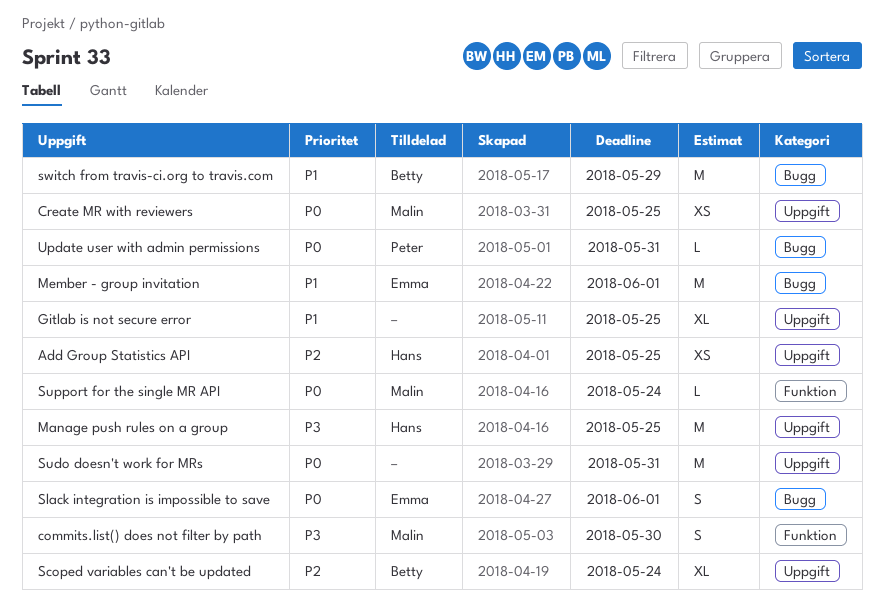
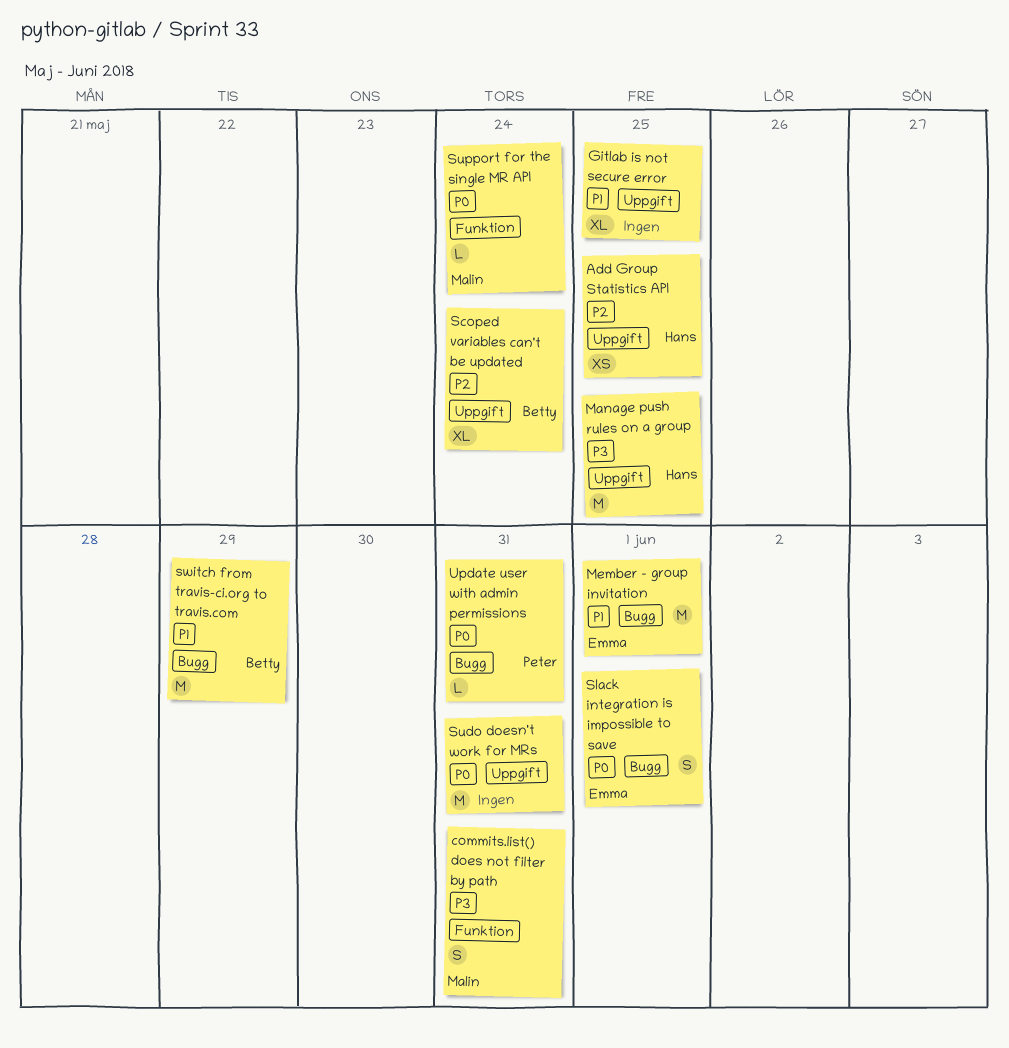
commits.list() does not filter by path, due: May 30 -> May 31
Create MR with reviewers: present -> none

